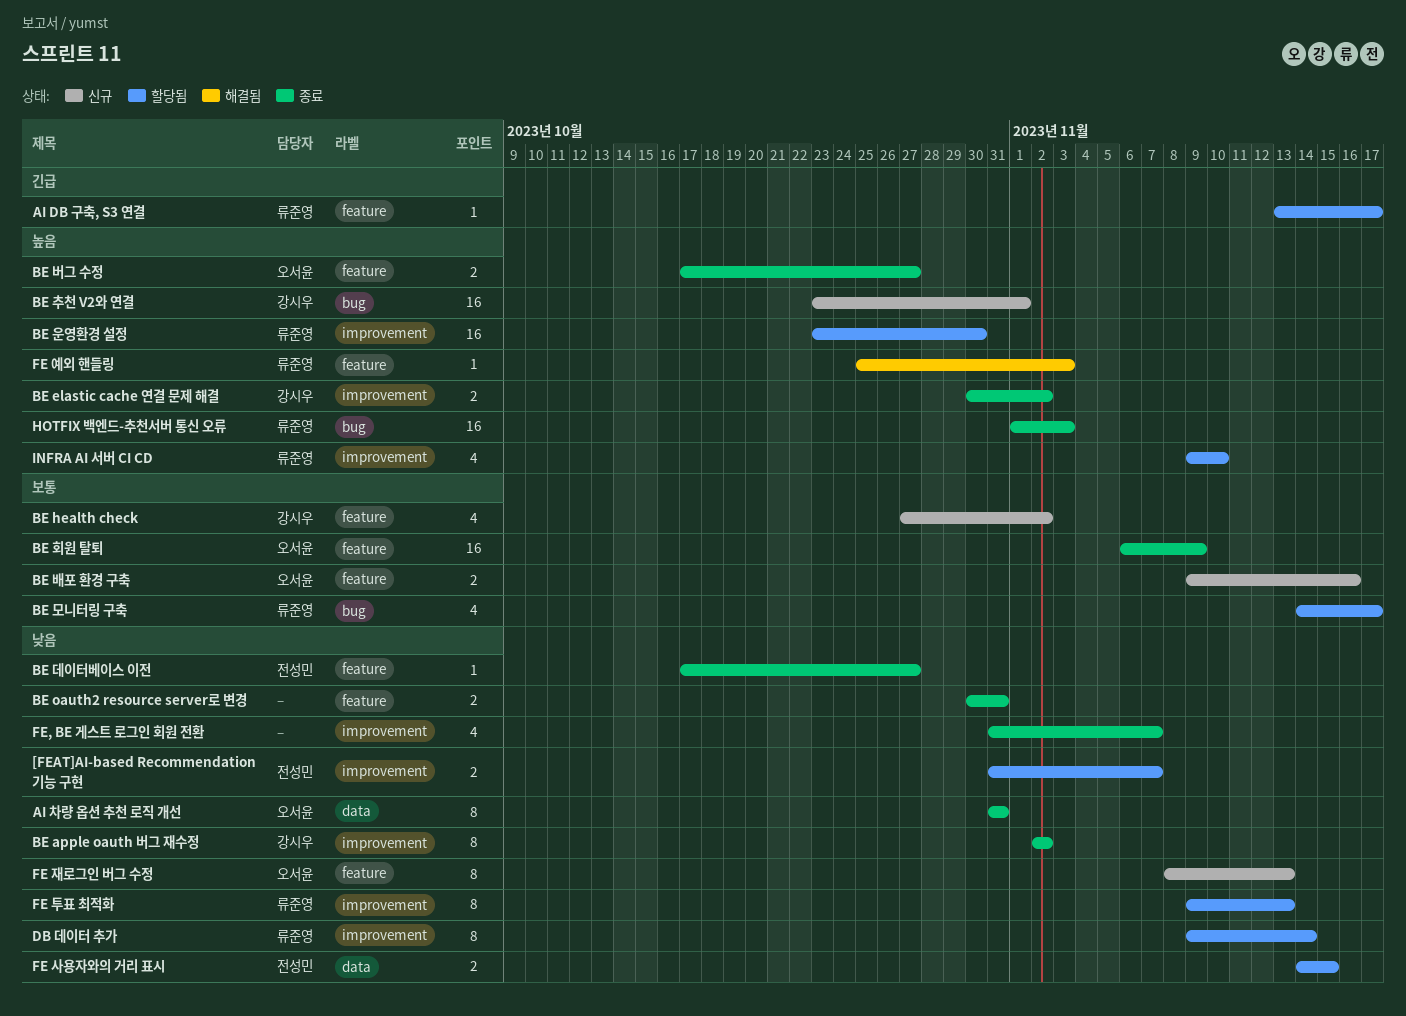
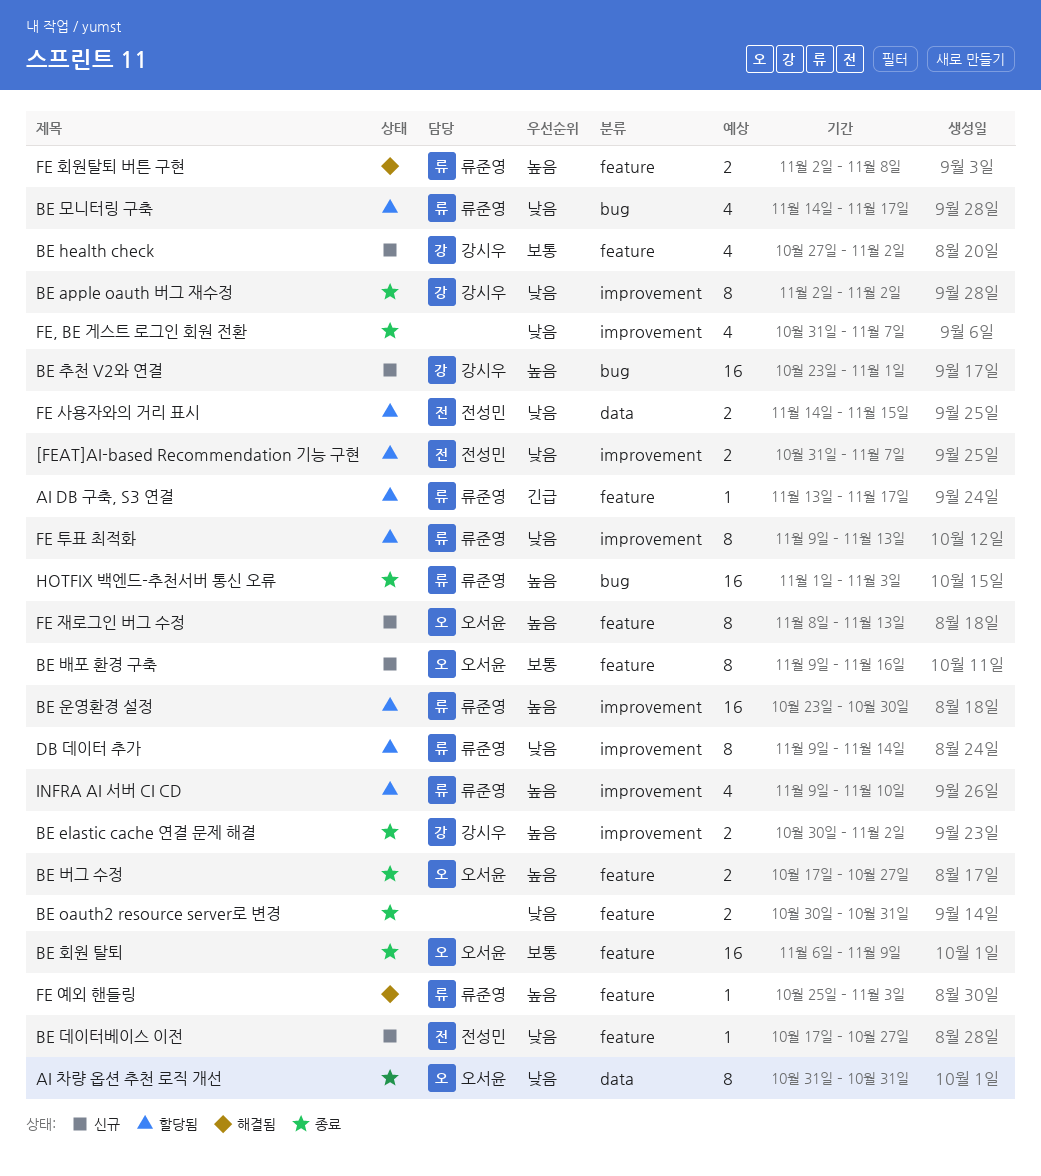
BE 데이터베이스 이전, status: 종료 -> 신규
BE 모니터링 구축, priority: 보통 -> 낮음
BE 배포 환경 구축, estimate: 2 -> 8
FE 재로그인 버그 수정, priority: 낮음 -> 높음
FE 회원탈퇴 버튼 구현: none -> present

